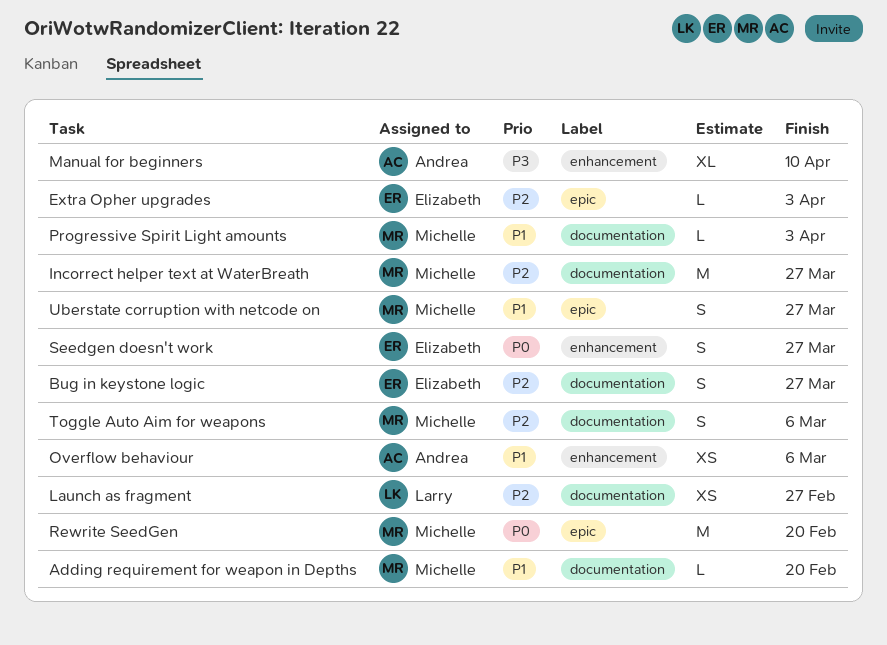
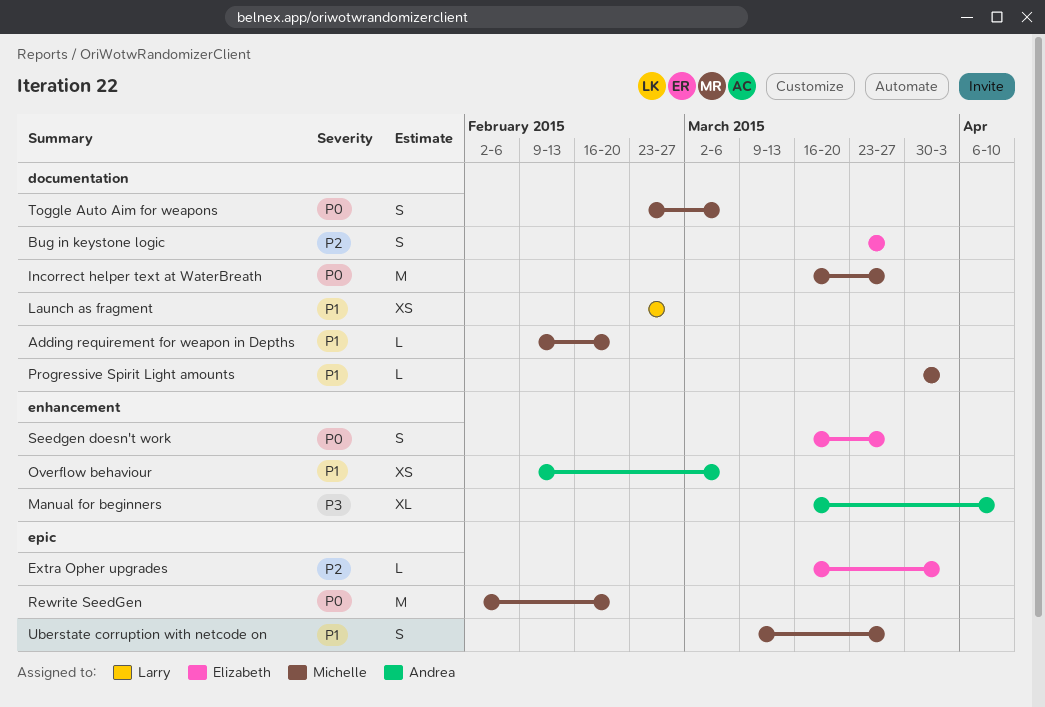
Incorrect helper text at WaterBreath, priority: P2 -> P0
Launch as fragment, priority: P2 -> P1
Toggle Auto Aim for weapons, priority: P2 -> P0

